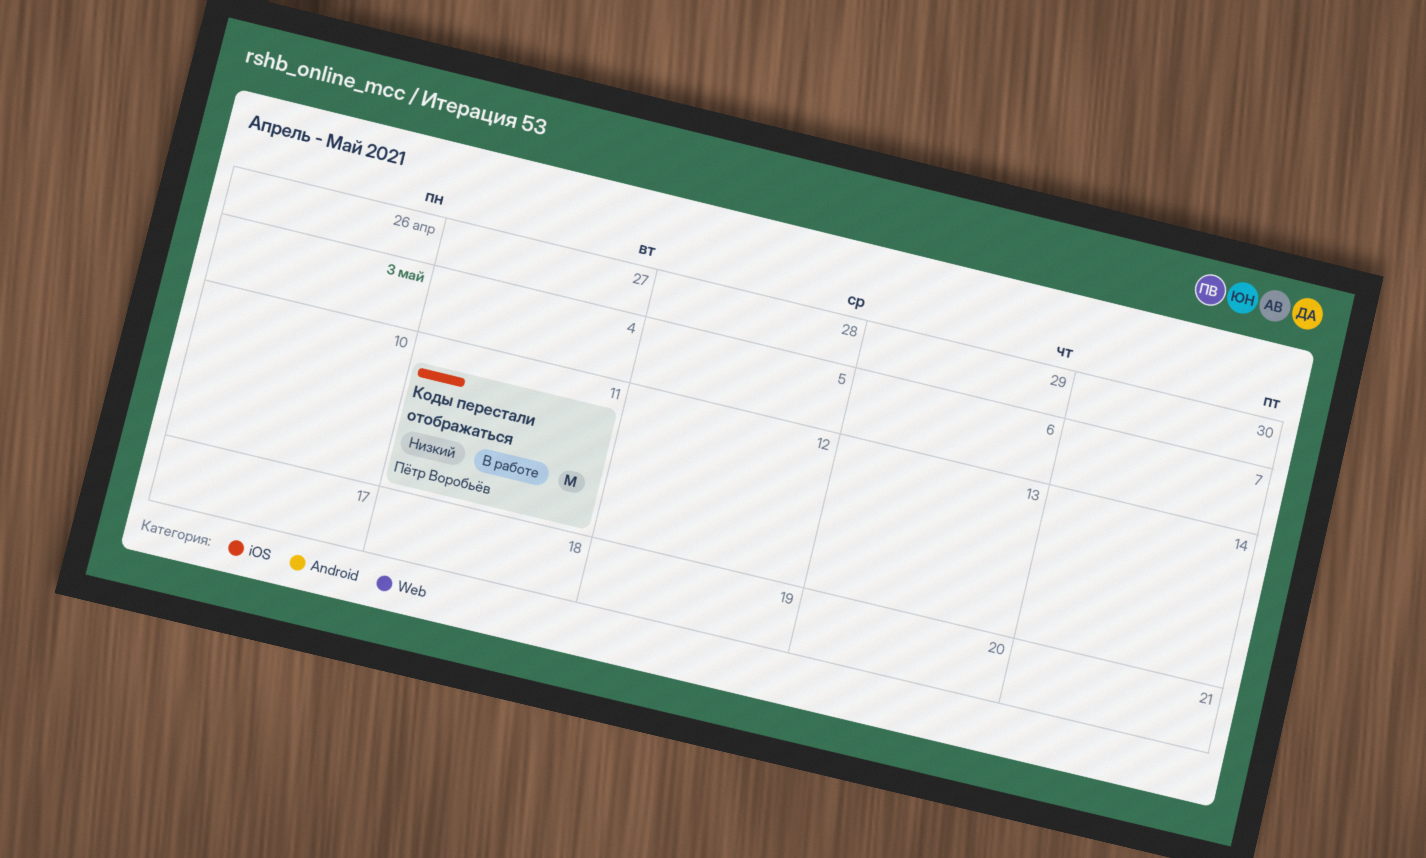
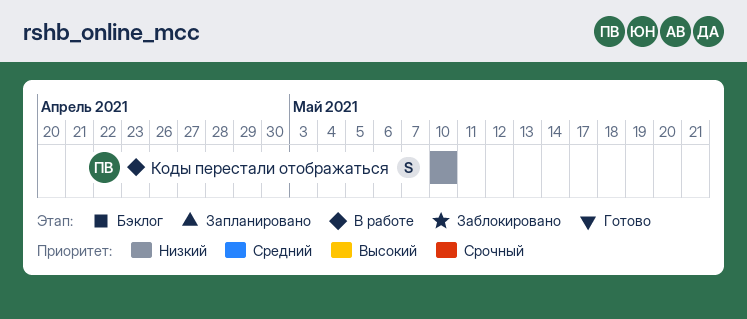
Коды перестали отображаться, estimate: M -> S
Коды перестали отображаться, due: May 11 -> May 10

